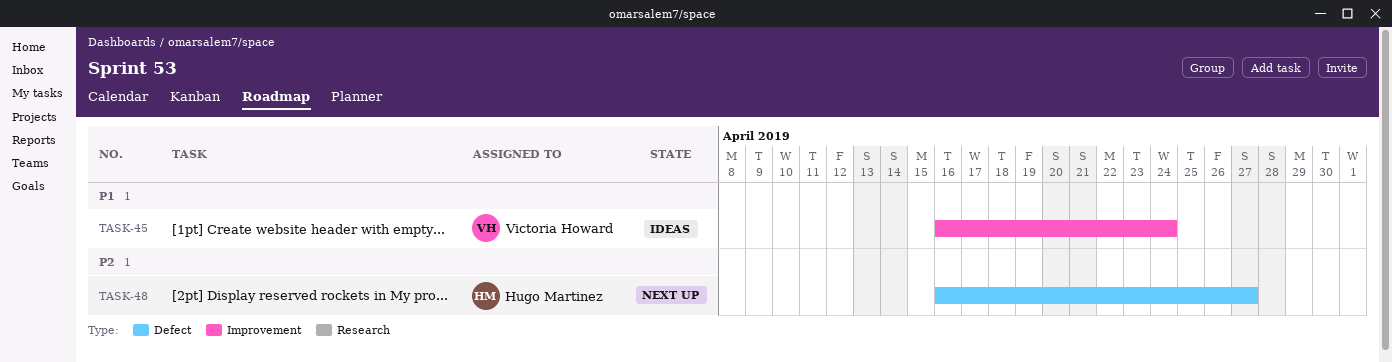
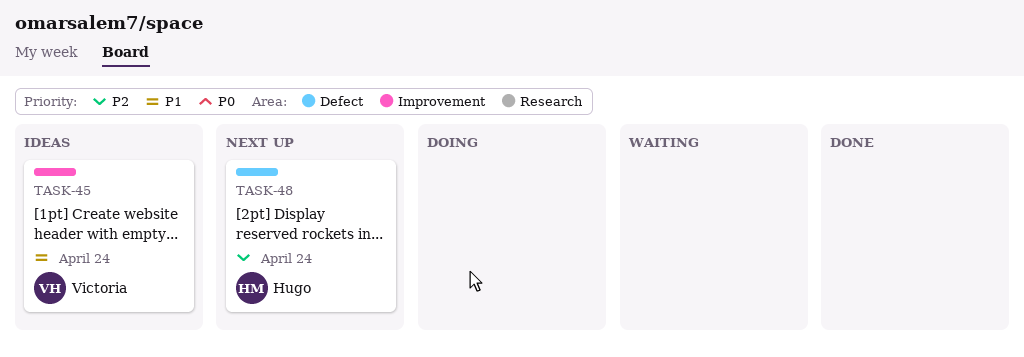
TASK-48, due: Apr 27 -> Apr 24

